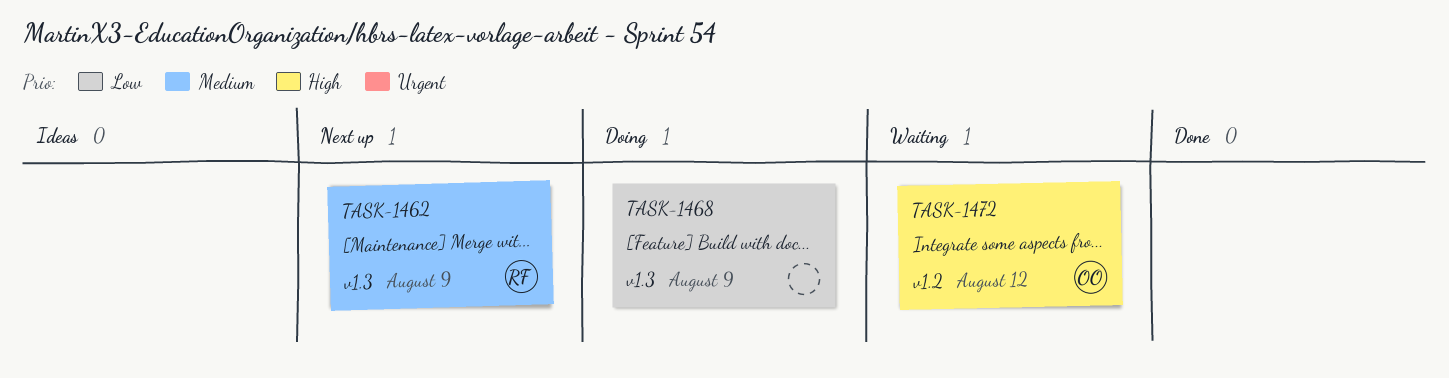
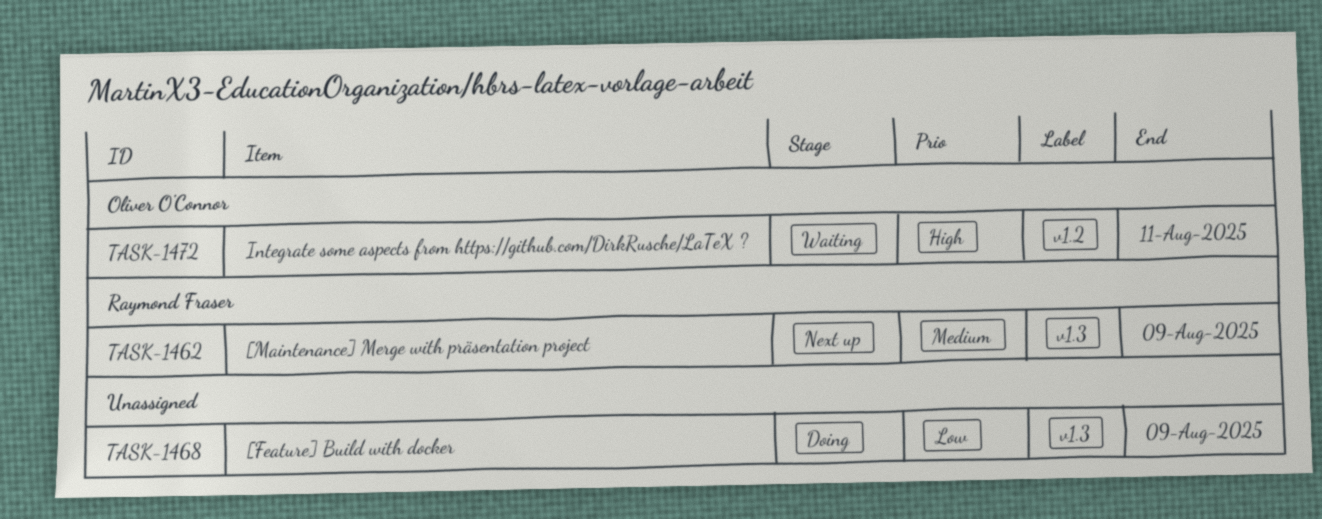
TASK-1472, due: Aug 12 -> Aug 11

